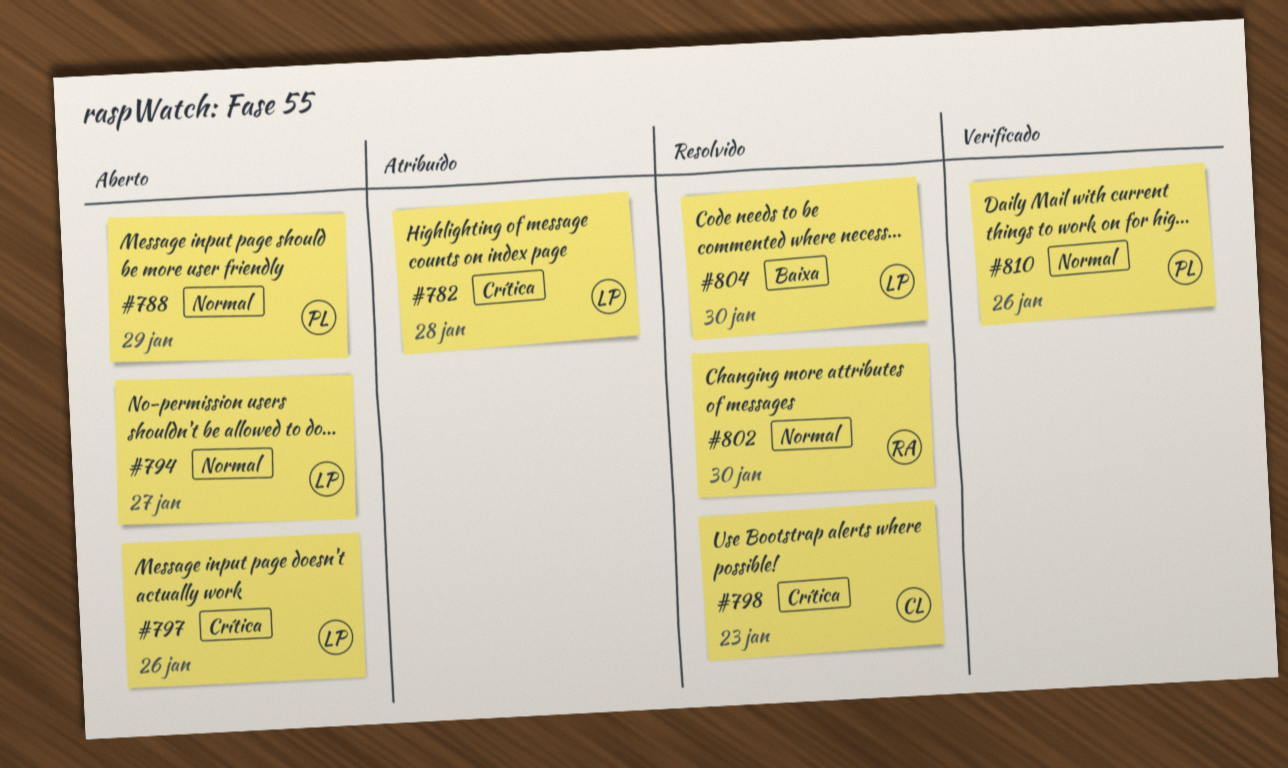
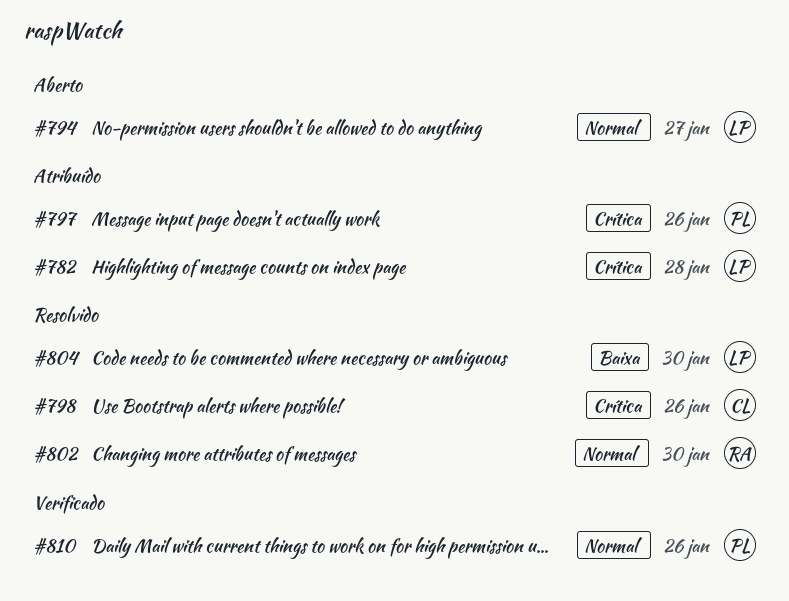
#788: present -> none
#797, status: Aberto -> Atribuído
#797, owner: LP -> PL
#798, due: Jan 23 -> Jan 26

